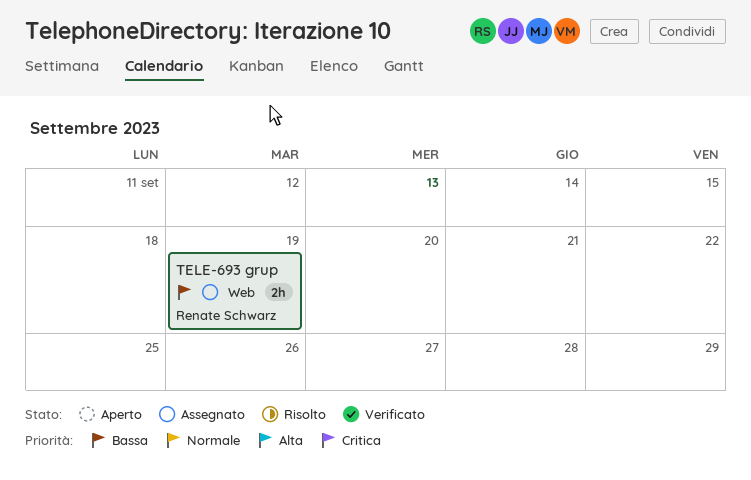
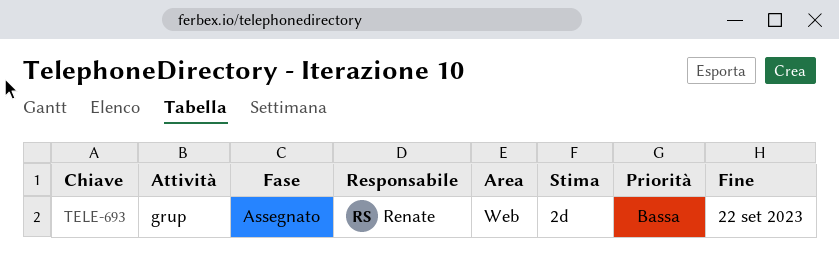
TELE-693, estimate: 2h -> 2d
TELE-693, due: Sep 19 -> Sep 22

